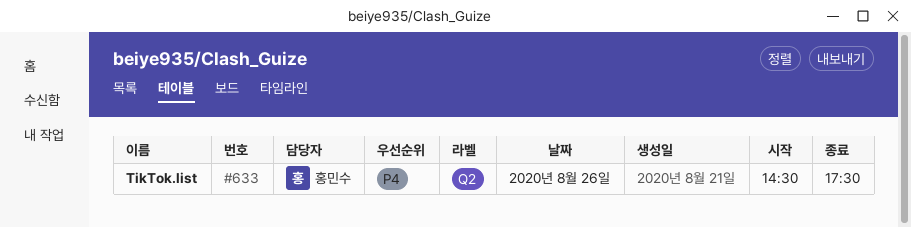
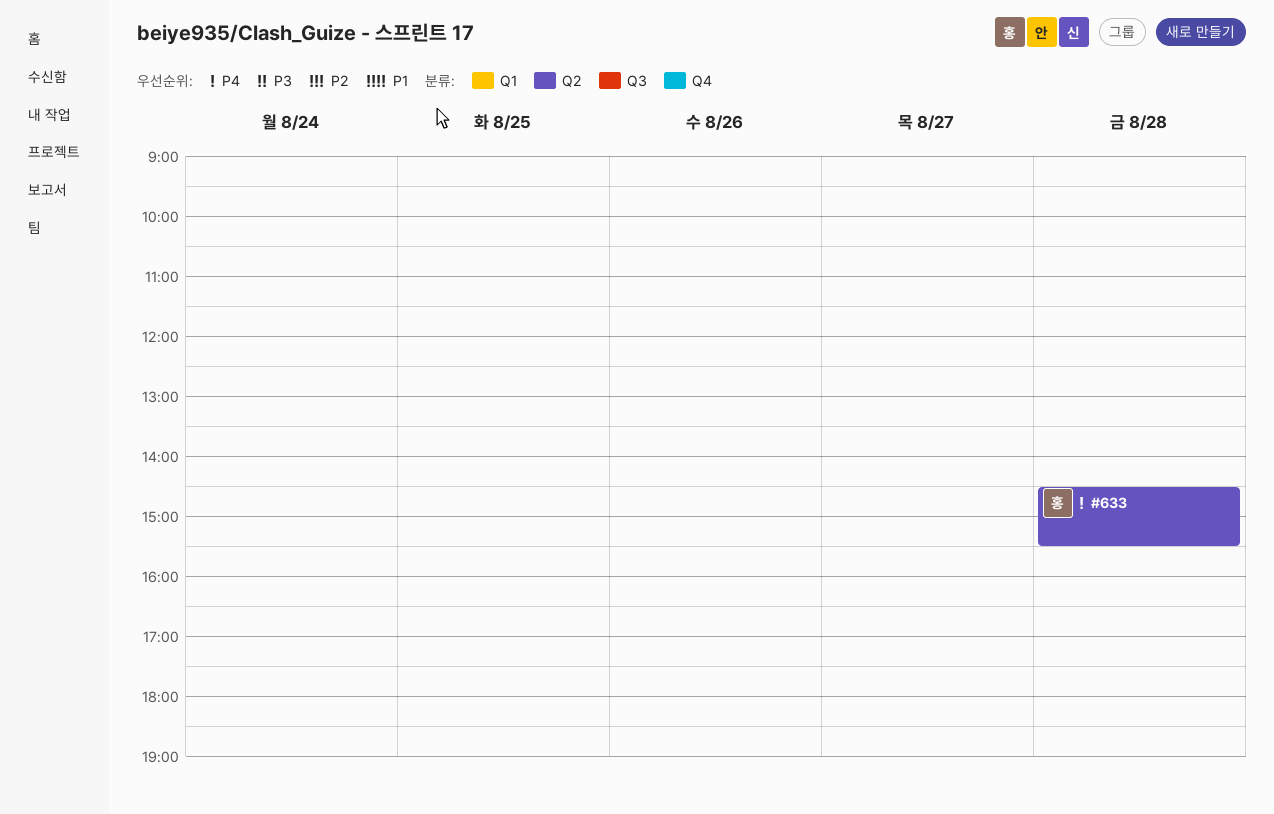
#633, day: Aug 26 -> Aug 28
#633, ends: 17:30 -> 15:30

